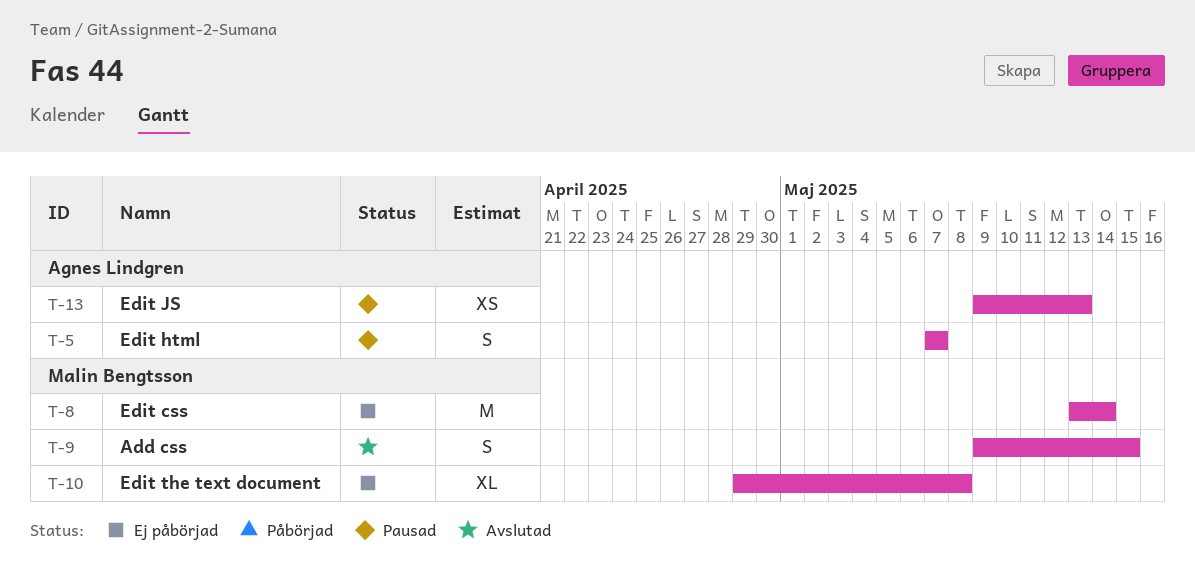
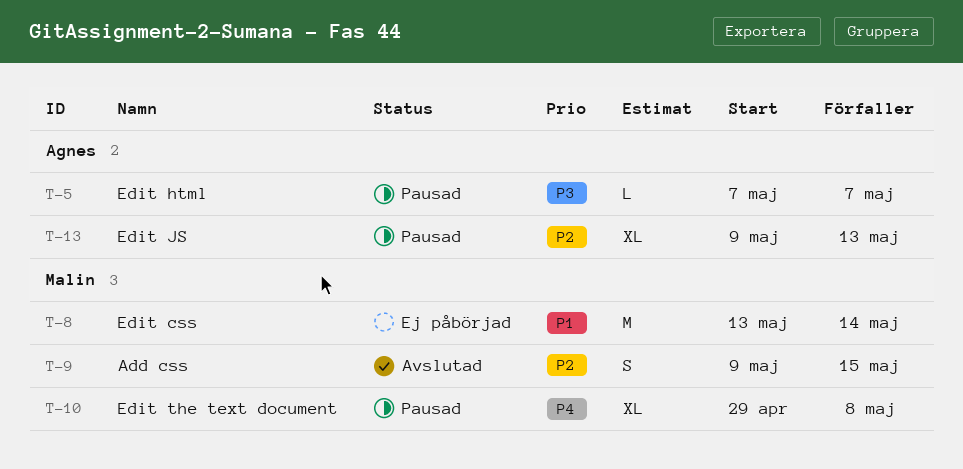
T-5, estimate: S -> L
T-10, status: Ej påbörjad -> Pausad
T-13, estimate: XS -> XL

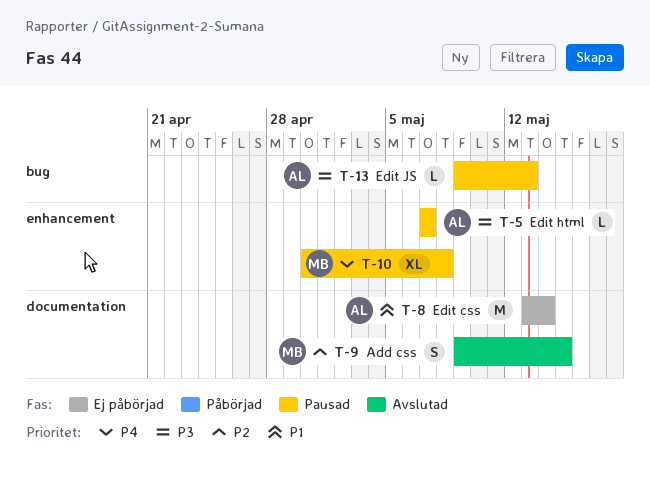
T-8, owner: Malin -> Agnes
T-10, start: Apr 29 -> Apr 30
T-13, priority: P2 -> P3
T-13, estimate: XL -> L

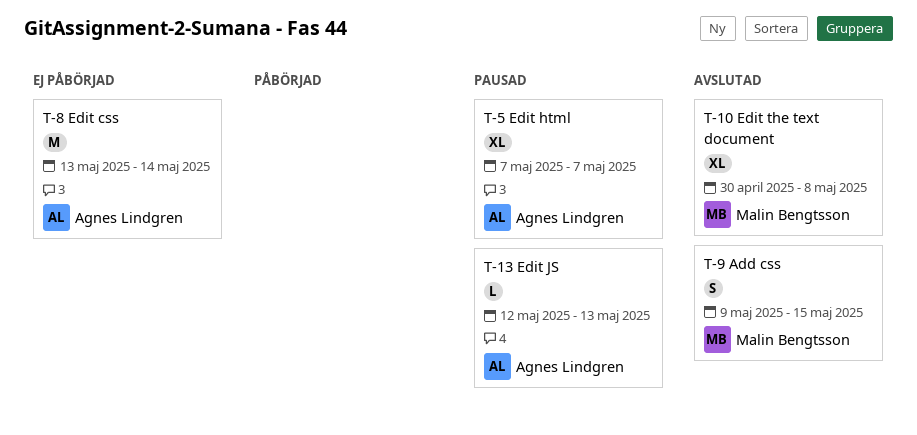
T-5, estimate: L -> XL
T-10, status: Pausad -> Avslutad
T-13, start: May 9 -> May 12

